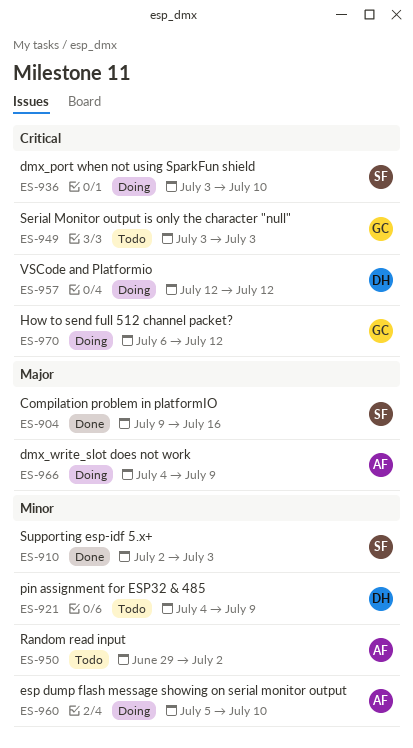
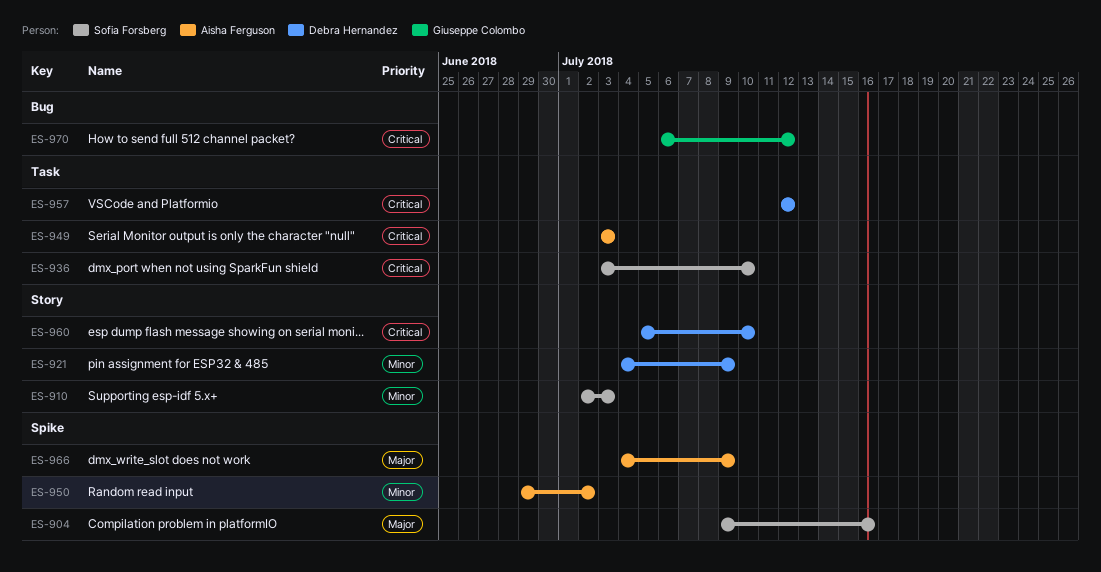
ES-949, owner: Giuseppe Colombo -> Aisha Ferguson
ES-960, owner: Aisha Ferguson -> Debra Hernandez
ES-960, priority: Minor -> Critical

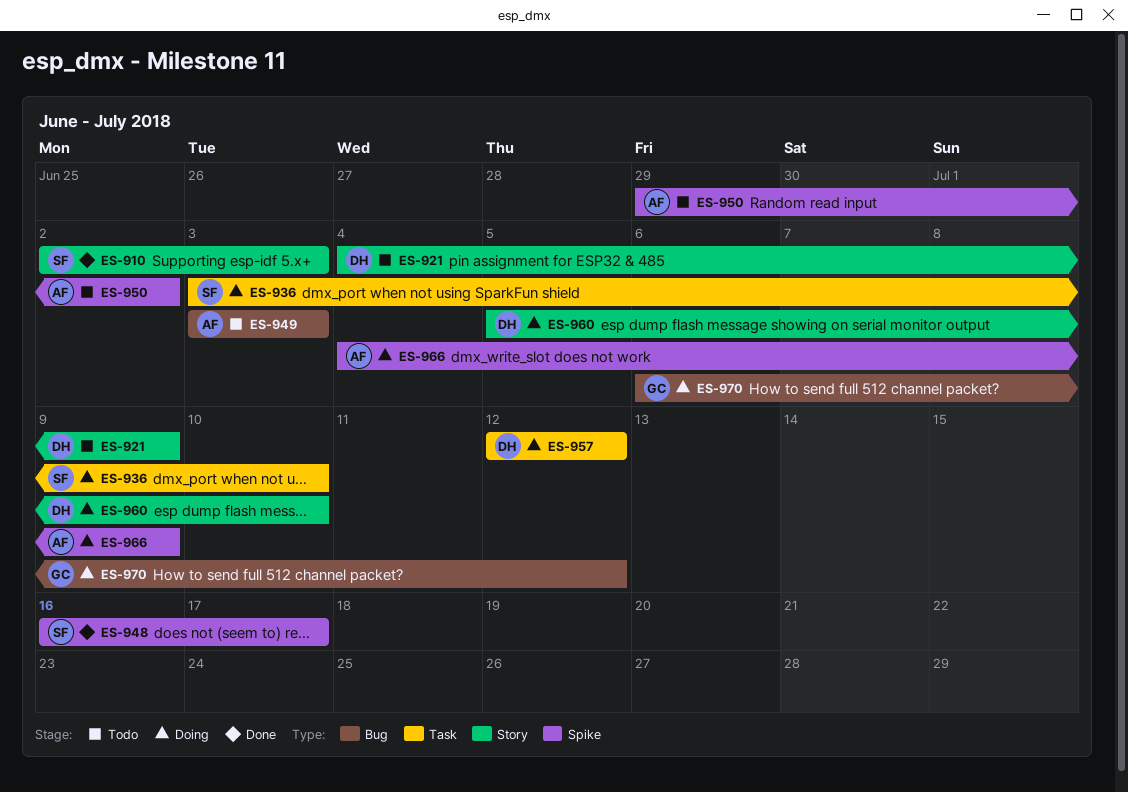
ES-904: present -> none
ES-948: none -> present
ES-949, label: Task -> Bug

